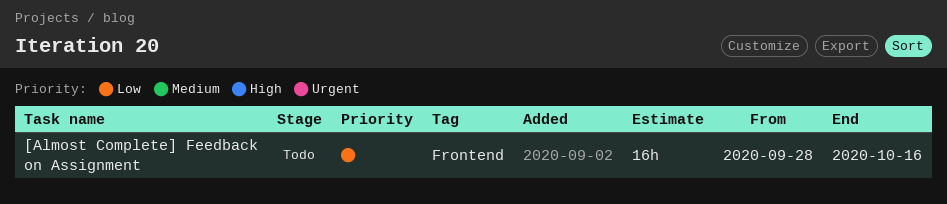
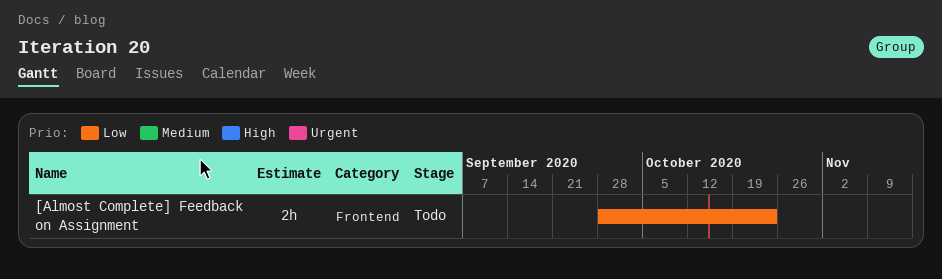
[Almost Complete] Feedback on Assignment, estimate: 16h -> 2h
[Almost Complete] Feedback on Assignment, due: Oct 16 -> Oct 23

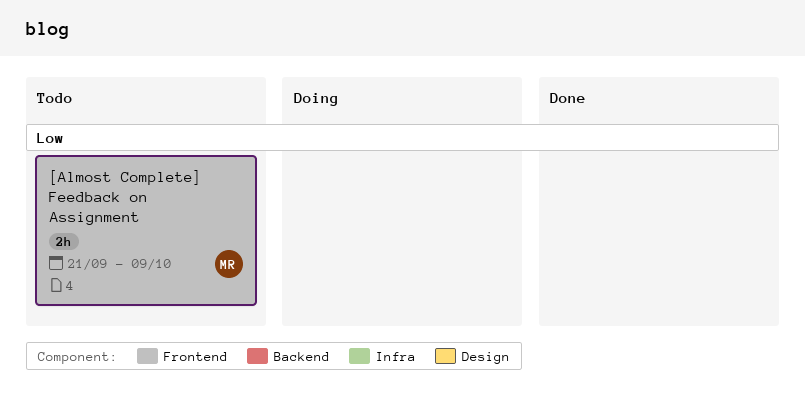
[Almost Complete] Feedback on Assignment, start: Sep 28 -> Sep 21
[Almost Complete] Feedback on Assignment, due: Oct 23 -> Oct 9

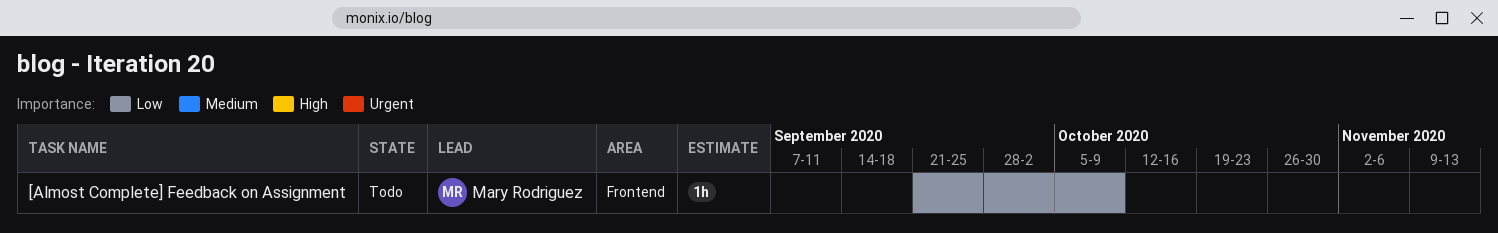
[Almost Complete] Feedback on Assignment, estimate: 2h -> 1h

